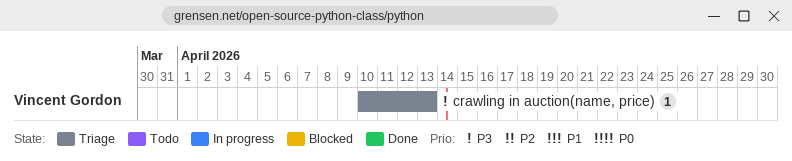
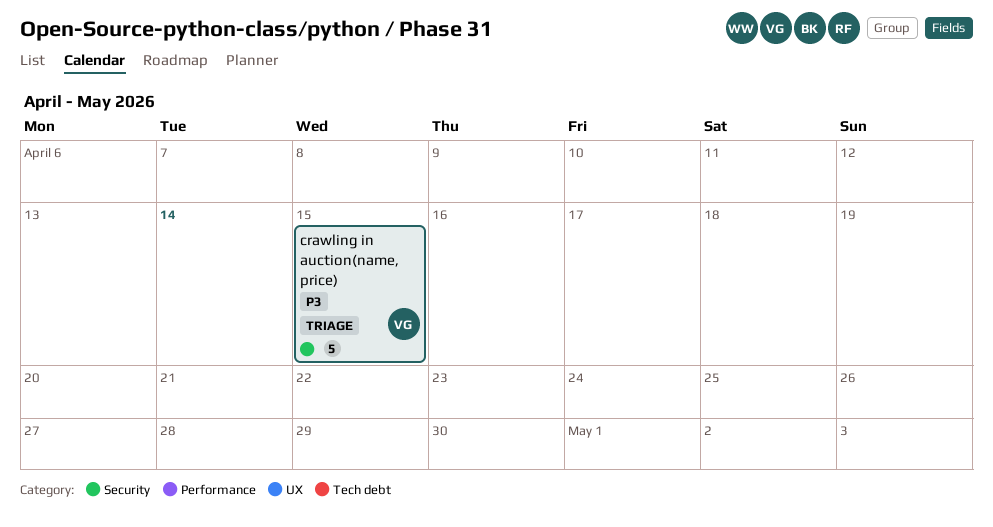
crawling in auction(name, price), estimate: 1 -> 5
crawling in auction(name, price), due: Apr 13 -> Apr 15

